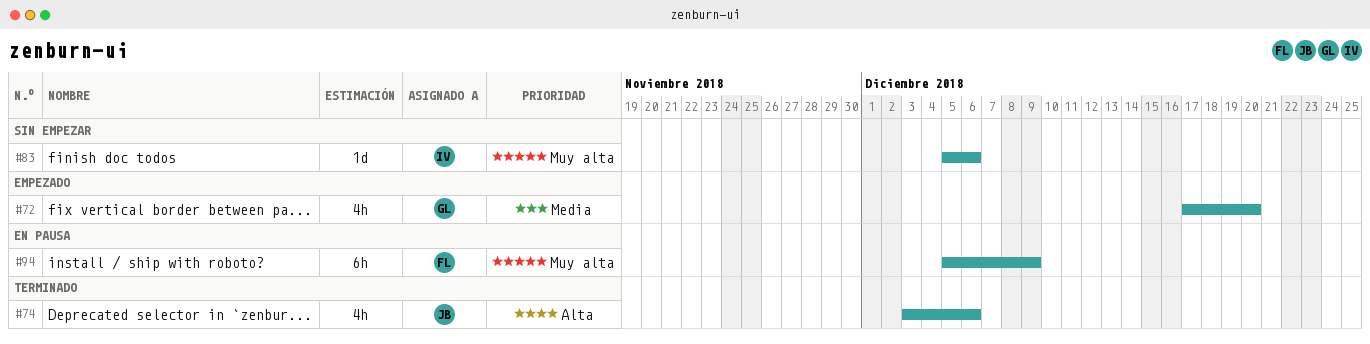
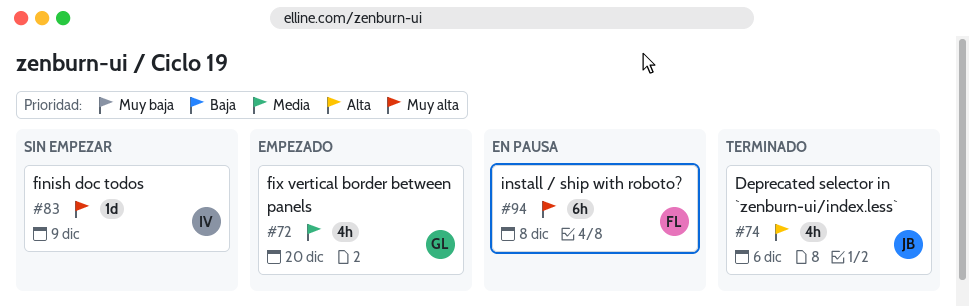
#83, due: Dec 6 -> Dec 9
#94, due: Dec 9 -> Dec 8

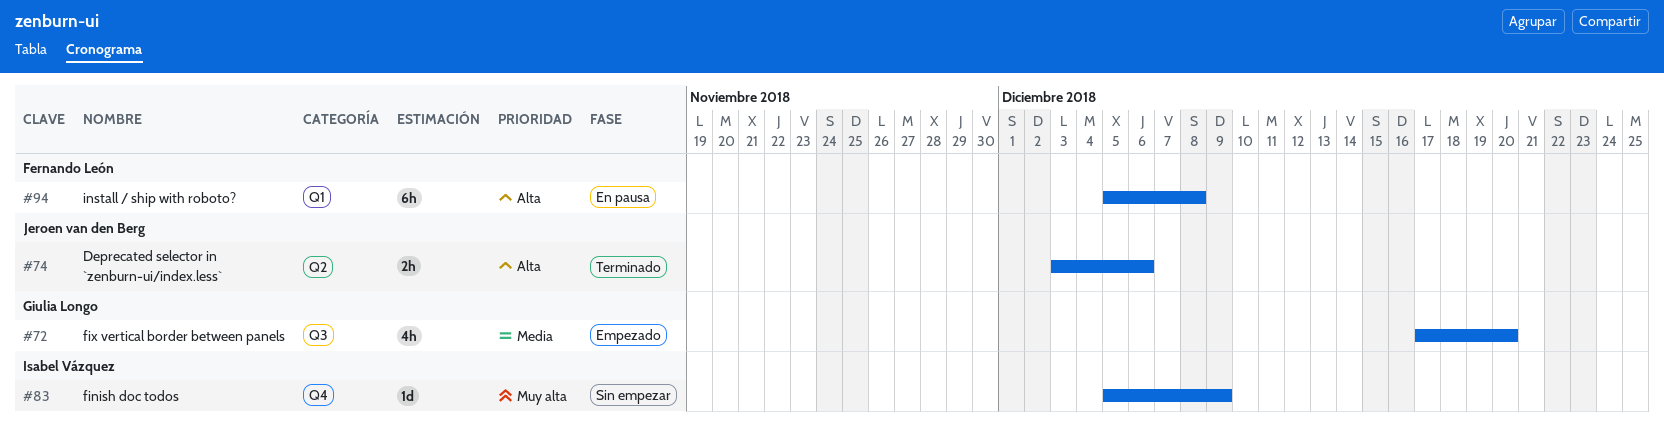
#74, estimate: 4h -> 2h
#94, priority: Muy alta -> Alta

